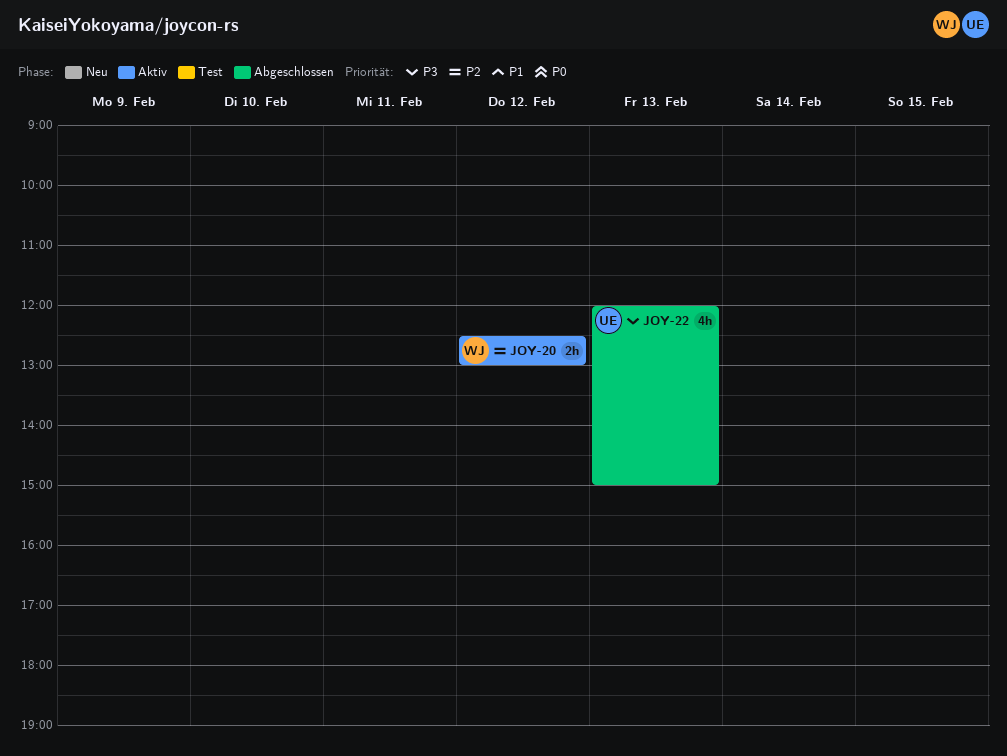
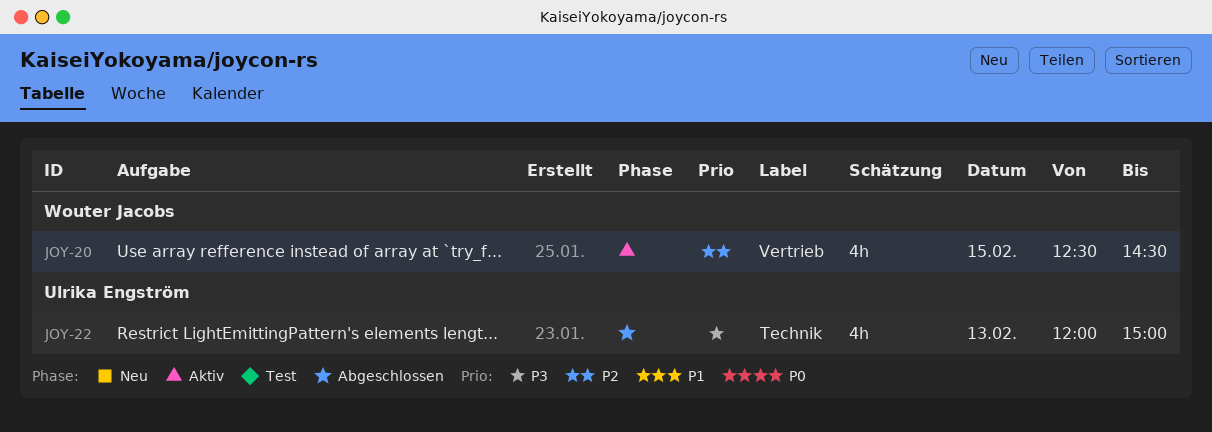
JOY-20, estimate: 2h -> 4h
JOY-20, day: Feb 12 -> Feb 15
JOY-20, ends: 13:00 -> 14:30

